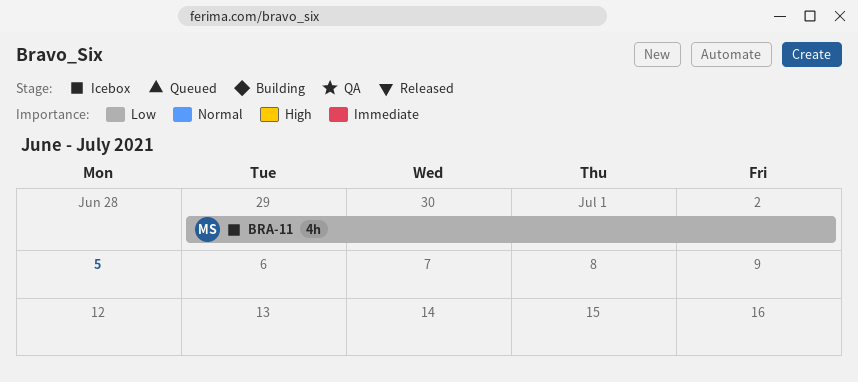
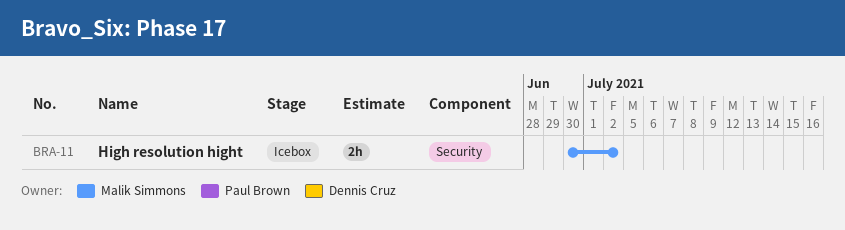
BRA-11, estimate: 4h -> 2h
BRA-11, start: Jun 29 -> Jun 30

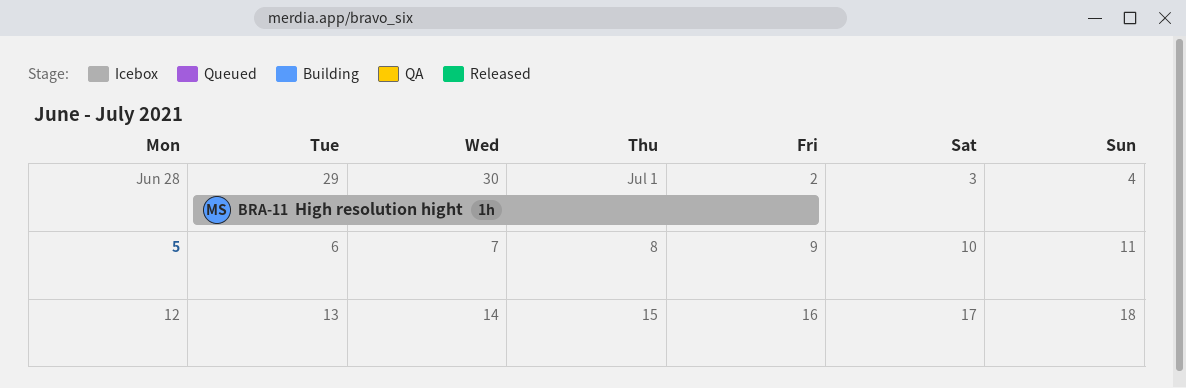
BRA-11, estimate: 2h -> 1h
BRA-11, start: Jun 30 -> Jun 29

